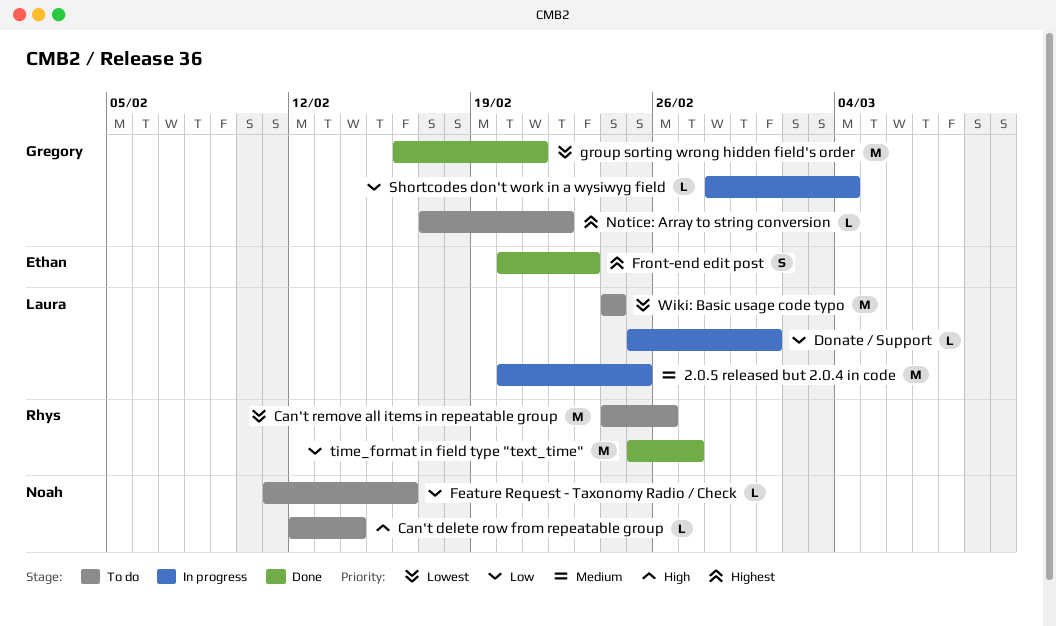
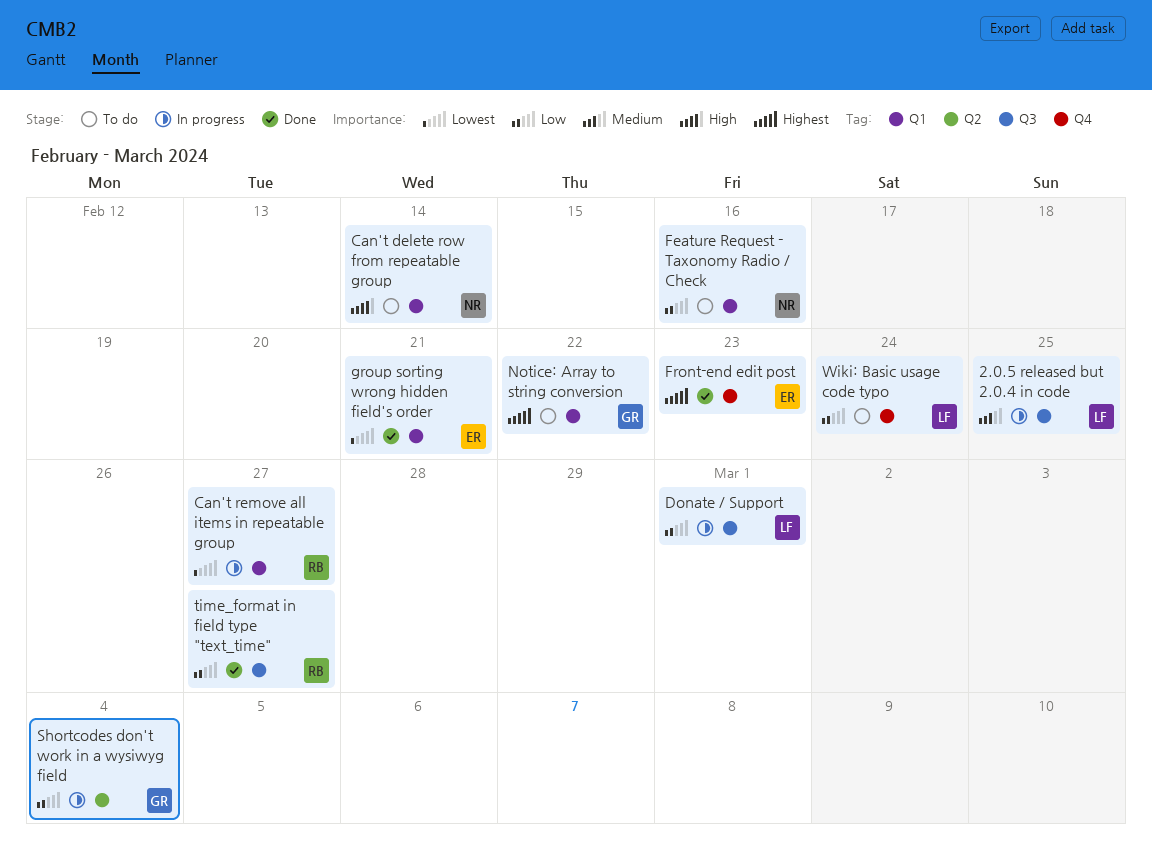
Can't remove all items in repeatable group, status: To do -> In progress
Can't remove all items in repeatable group, due: Feb 26 -> Feb 27
group sorting wrong hidden field's order, owner: Gregory -> Ethan
Wiki: Basic usage code typo, priority: Lowest -> Low

